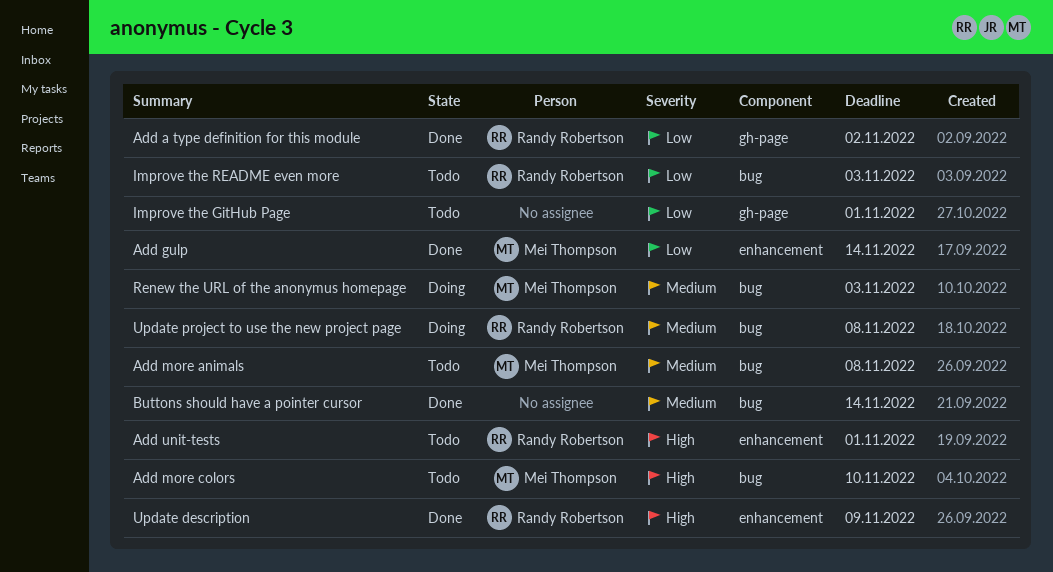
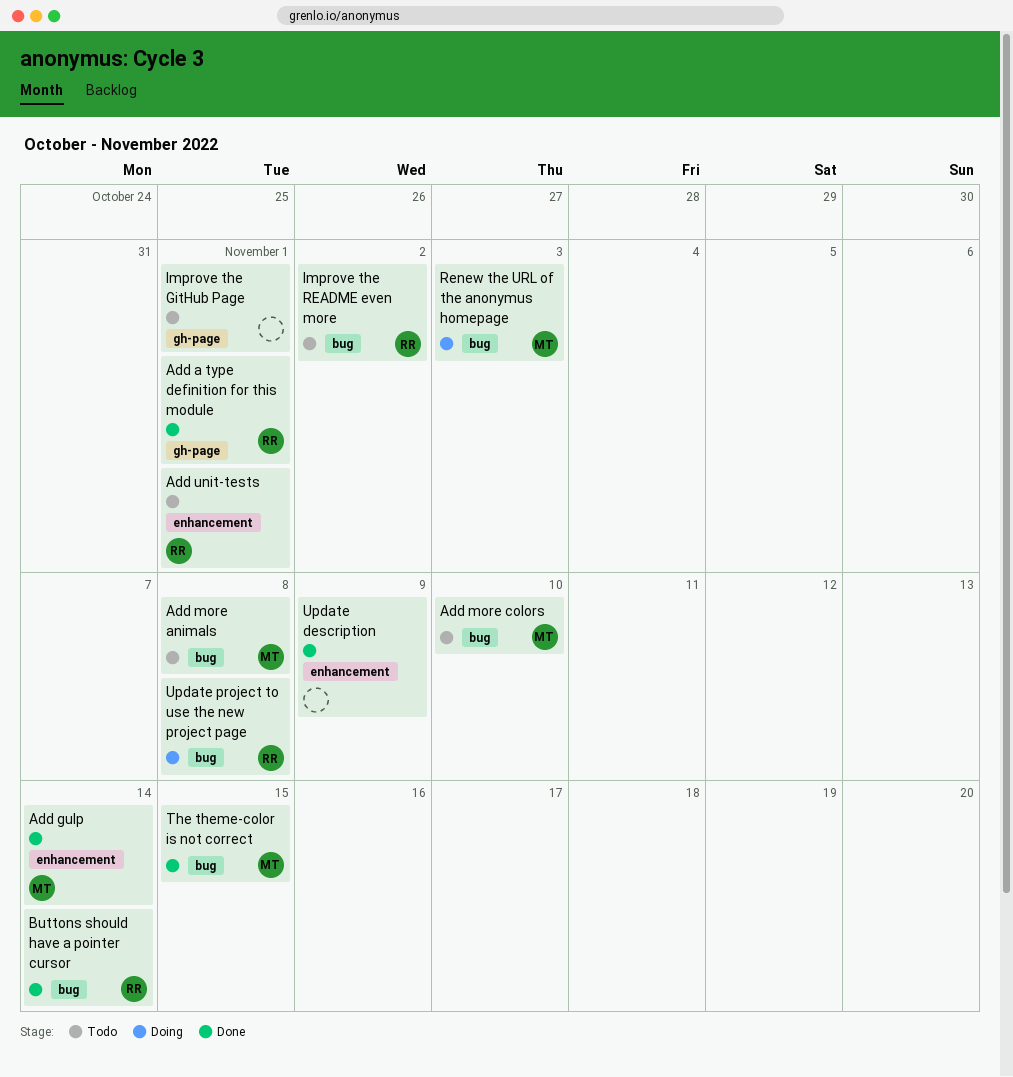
Add a type definition for this module, due: Nov 2 -> Nov 1
Buttons should have a pointer cursor, owner: none -> Randy Robertson
Improve the README even more, due: Nov 3 -> Nov 2
The theme-color is not correct: none -> present
Update description, owner: Randy Robertson -> none

